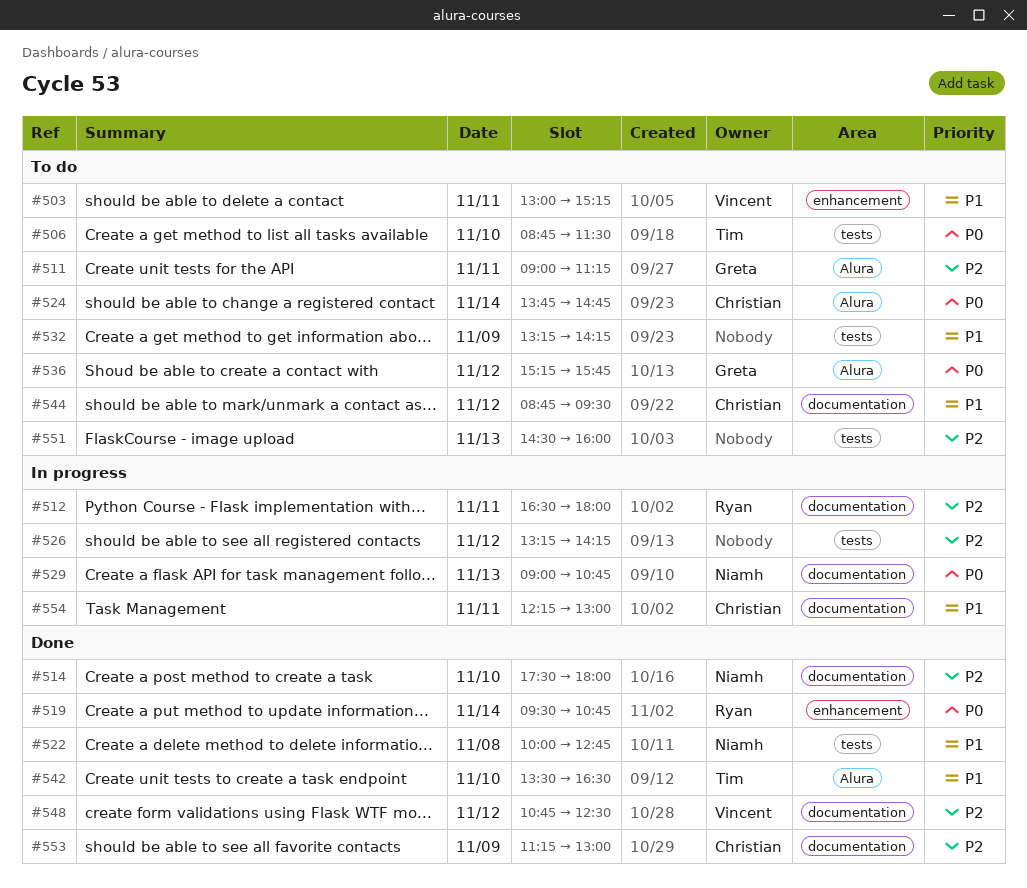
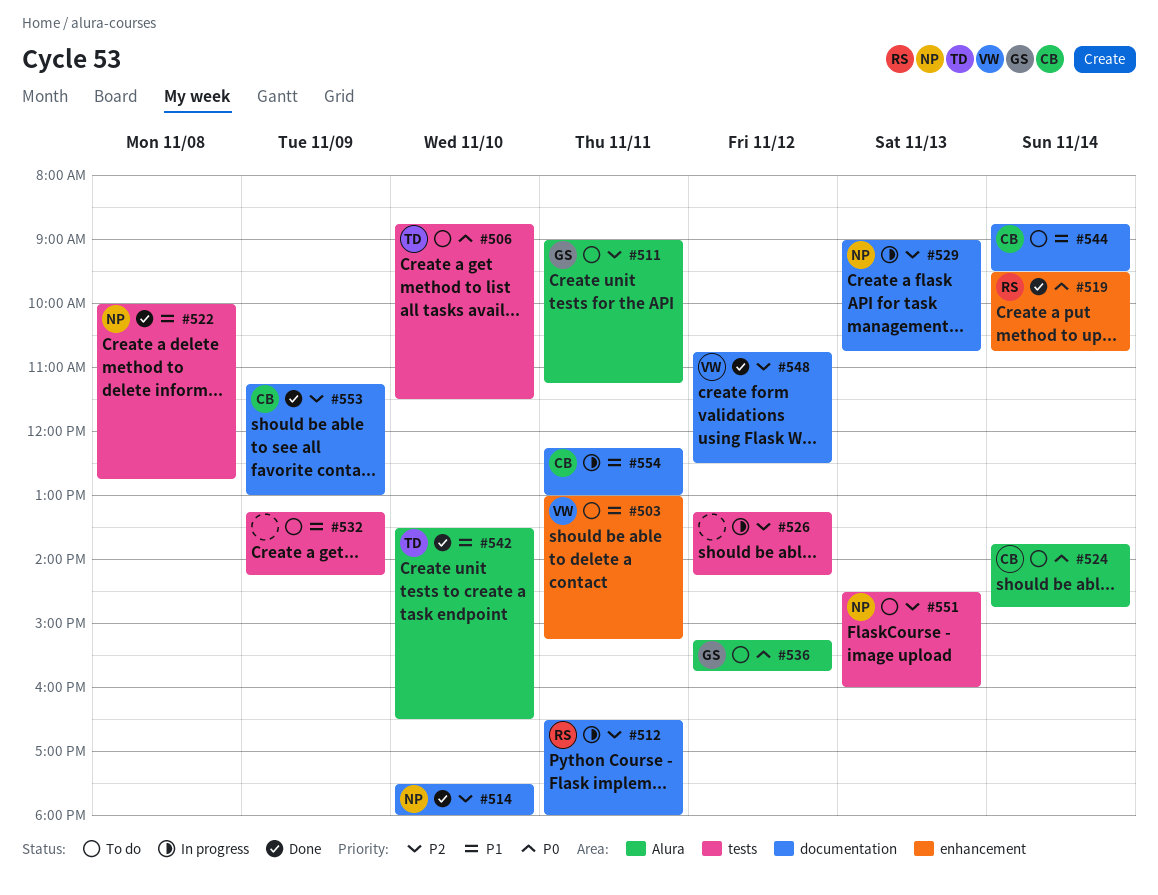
#529, priority: P0 -> P2
#544, day: Nov 12 -> Nov 14
#551, owner: none -> Niamh

